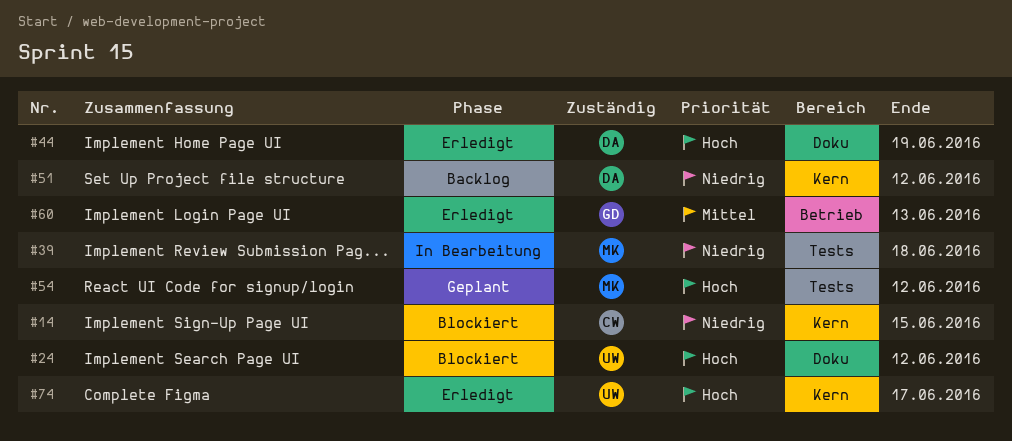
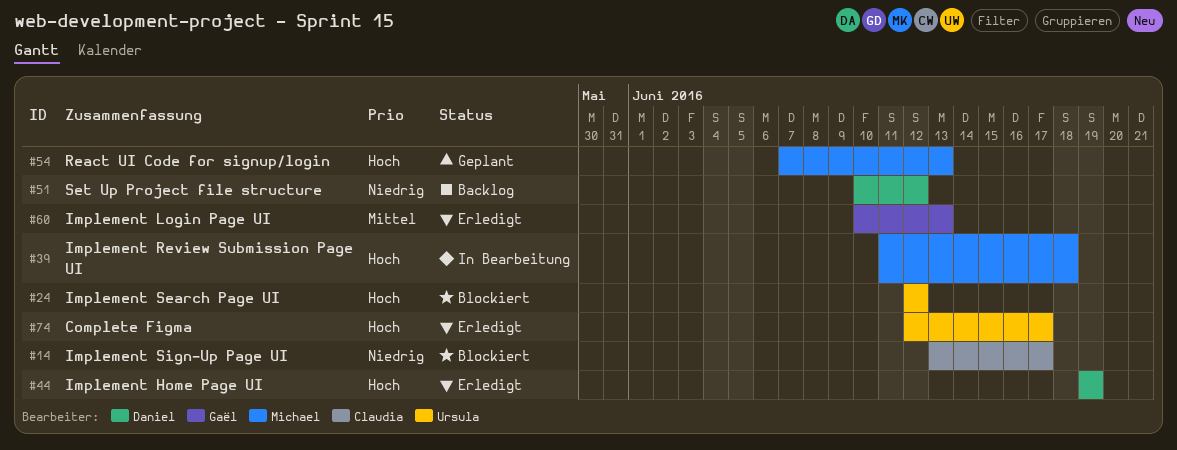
#14, due: Jun 15 -> Jun 17
#39, priority: Niedrig -> Hoch
#54, due: Jun 12 -> Jun 13

